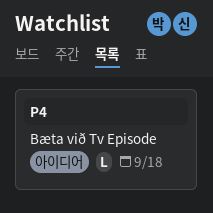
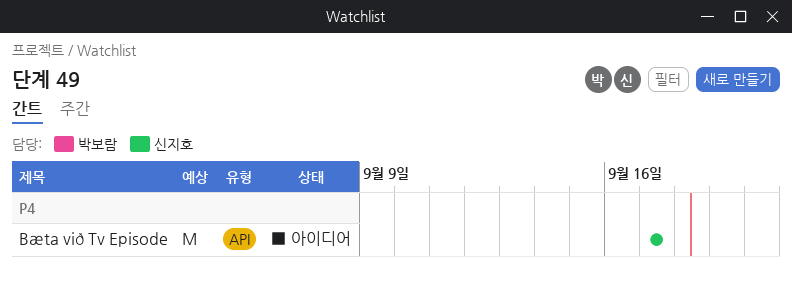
Bæta við Tv Episode, estimate: L -> M
Bæta við Tv Episode, due: Sep 18 -> Sep 17

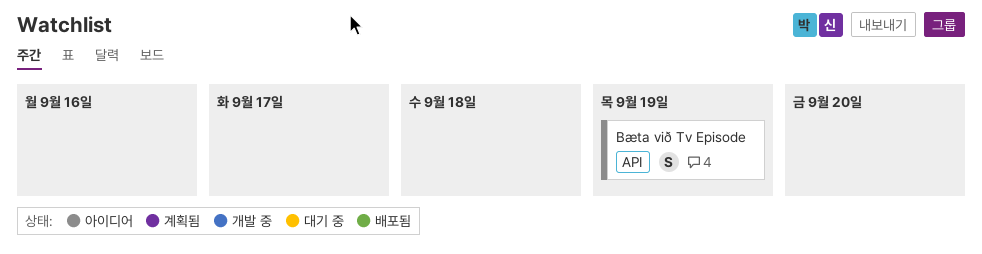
Bæta við Tv Episode, estimate: M -> S
Bæta við Tv Episode, due: Sep 17 -> Sep 19

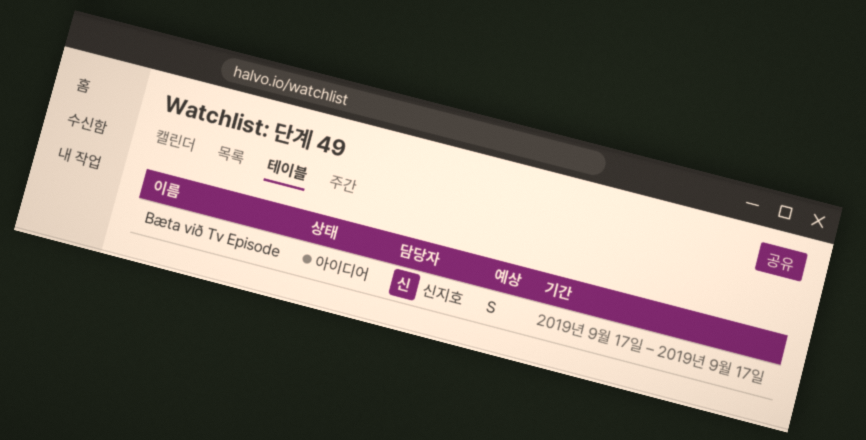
Bæta við Tv Episode, due: Sep 19 -> Sep 17

